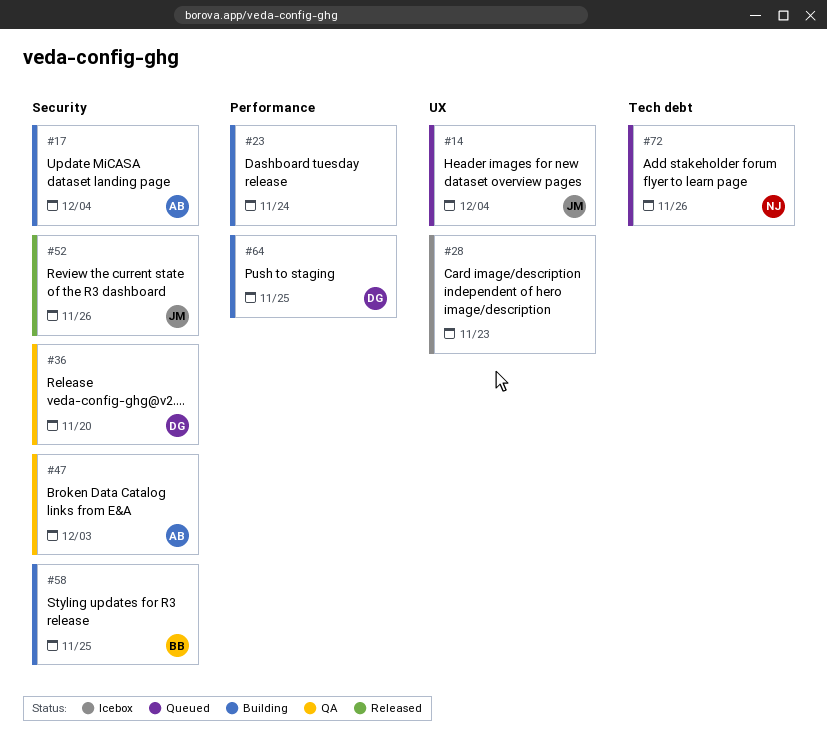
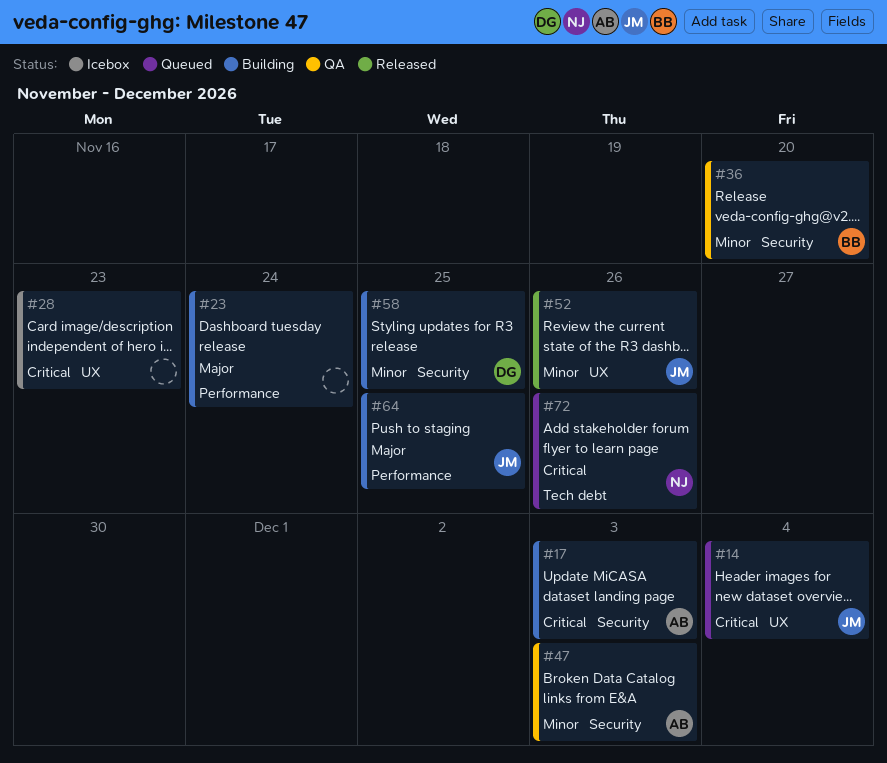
#17, due: Dec 4 -> Dec 3
#36, owner: DG -> BB
#52, label: Security -> UX
#58, owner: BB -> DG
#64, owner: DG -> JM

